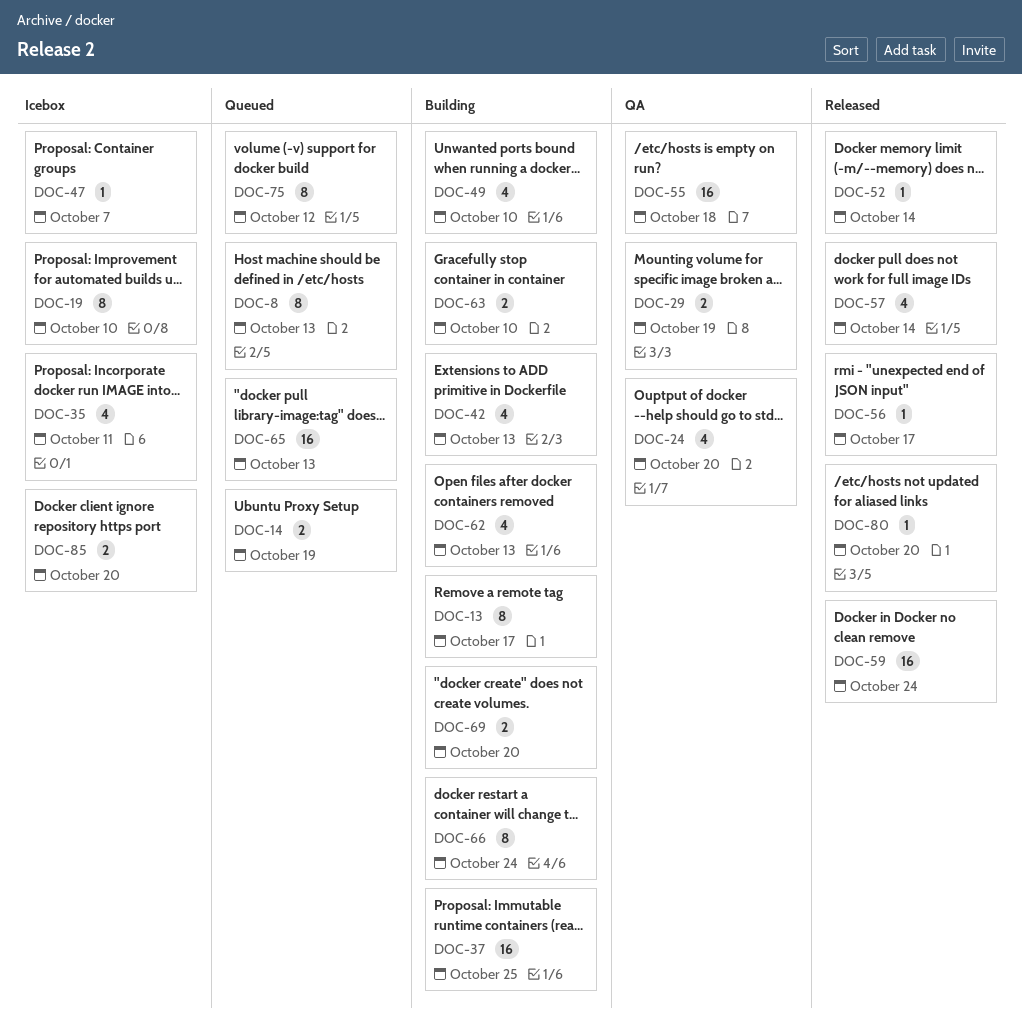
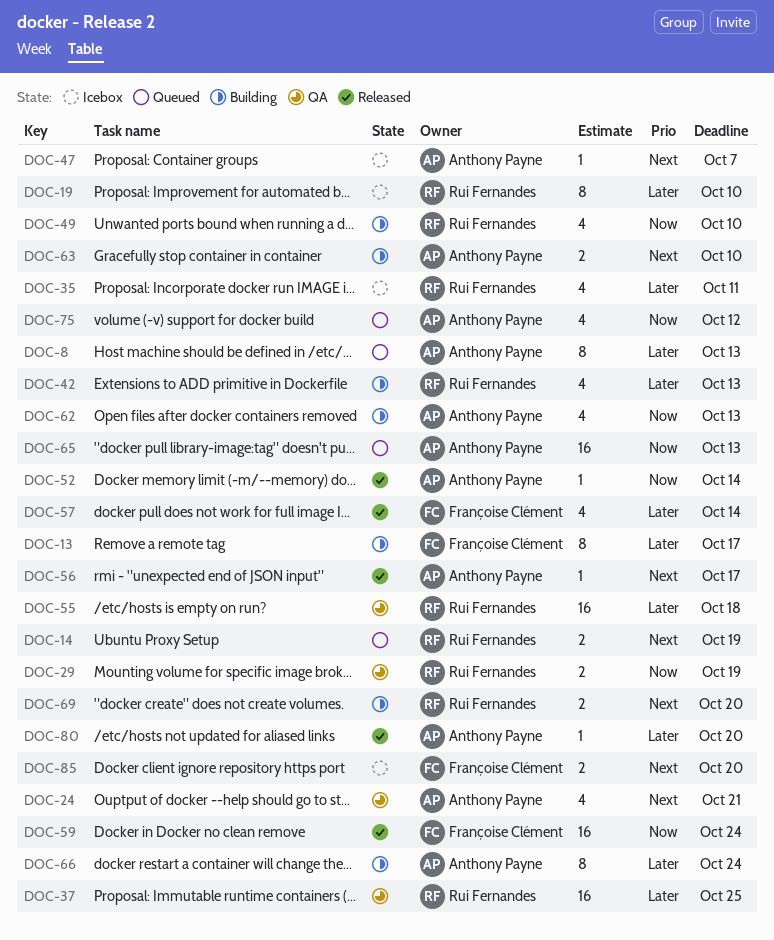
DOC-24, due: Oct 20 -> Oct 21
DOC-37, status: Building -> QA
DOC-75, estimate: 8 -> 4

